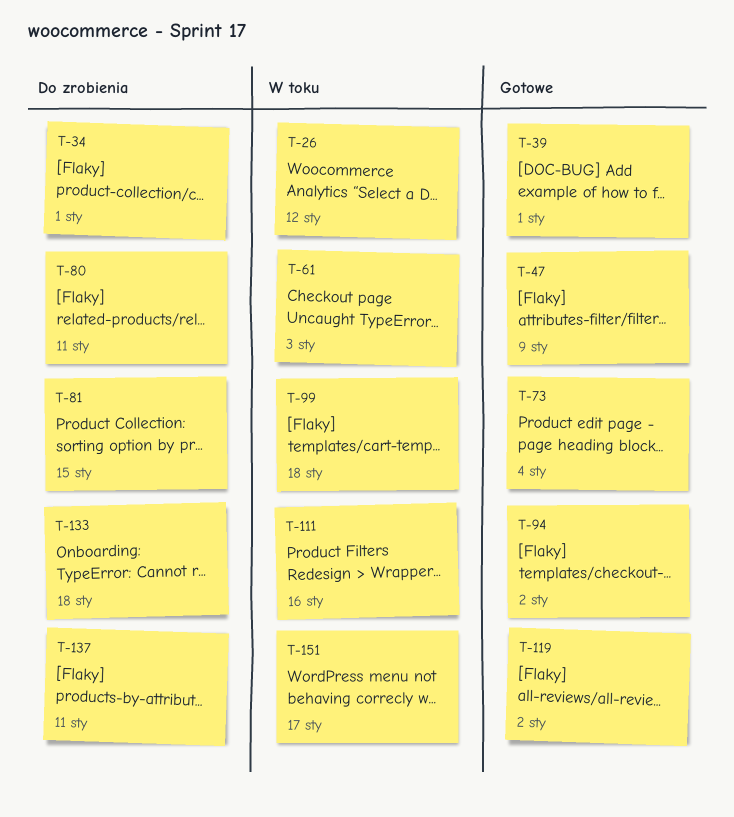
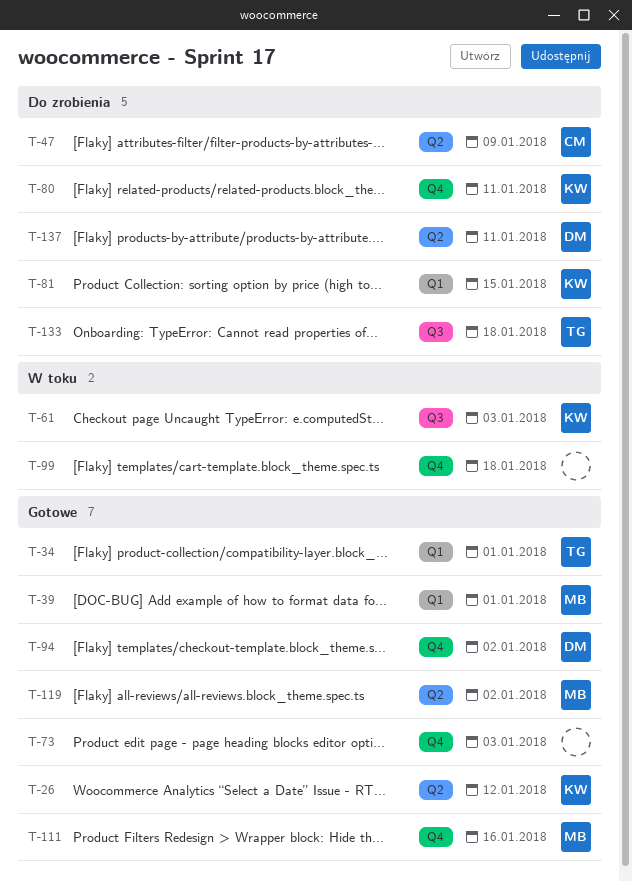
T-26, status: W toku -> Gotowe
T-34, status: Do zrobienia -> Gotowe
T-47, status: Gotowe -> Do zrobienia
T-73, due: Jan 4 -> Jan 3
T-111, status: W toku -> Gotowe
T-151: present -> none

